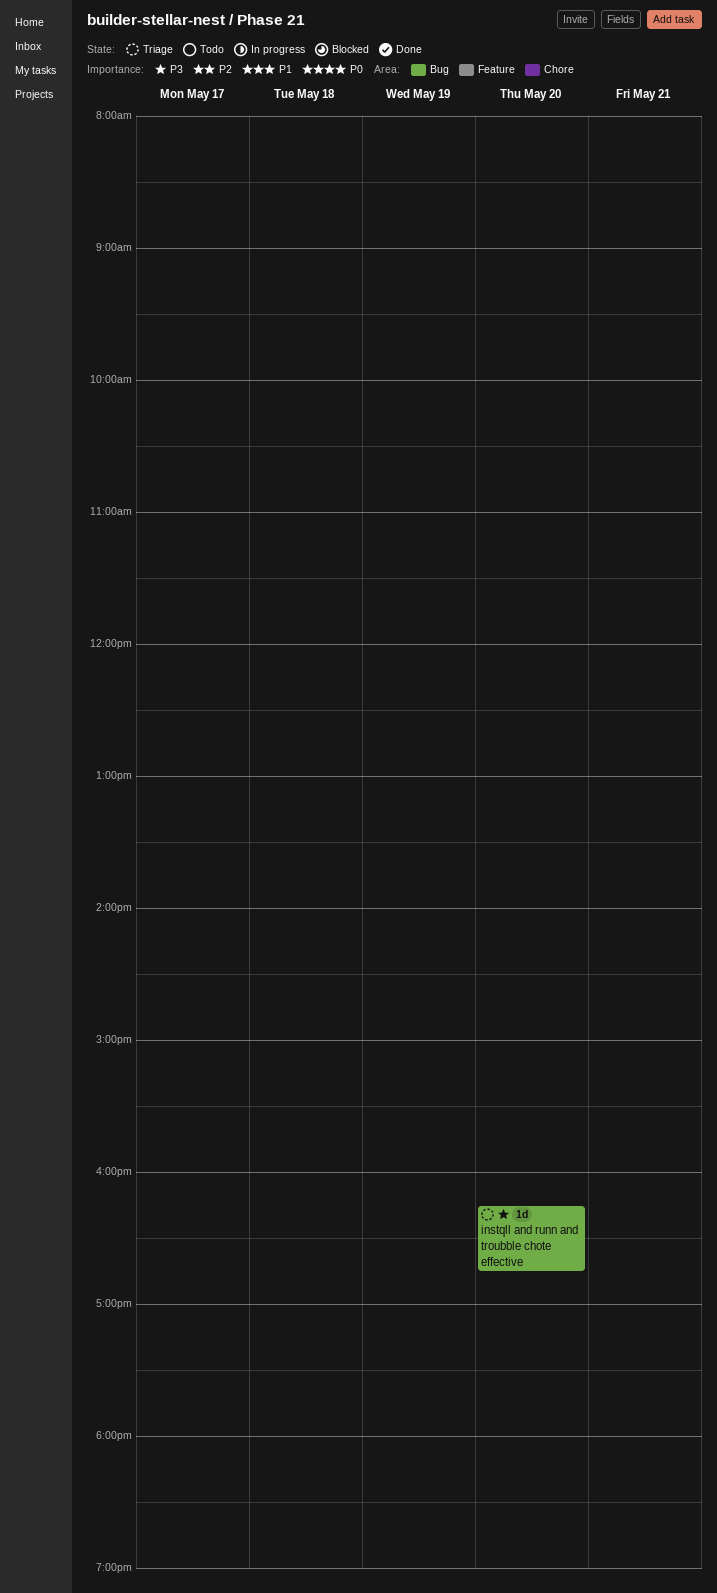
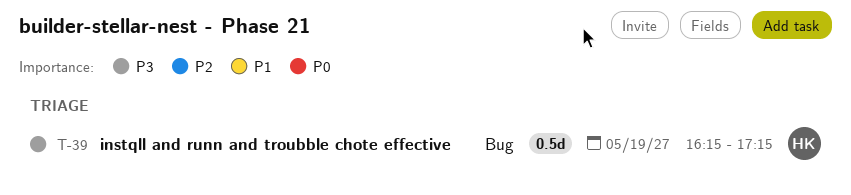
instqll and runn and troubble chote effective, estimate: 1d -> 0.5d
instqll and runn and troubble chote effective, day: May 20 -> May 19
instqll and runn and troubble chote effective, ends: 16:45 -> 17:15

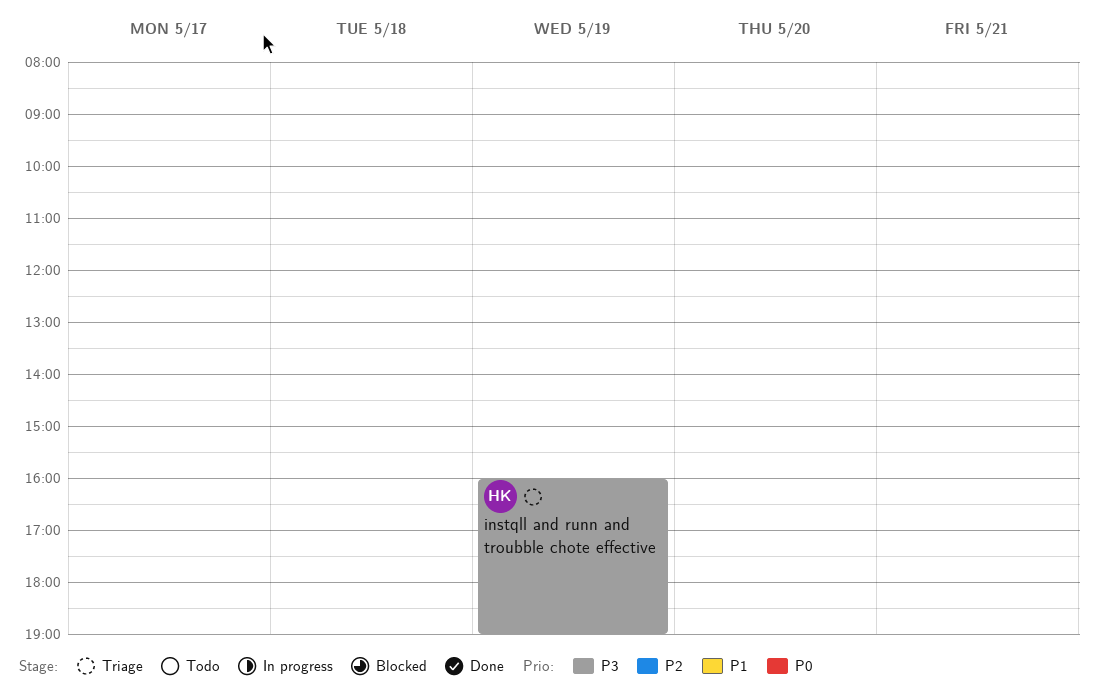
instqll and runn and troubble chote effective, begins: 16:15 -> 16:00
instqll and runn and troubble chote effective, ends: 17:15 -> 19:00

